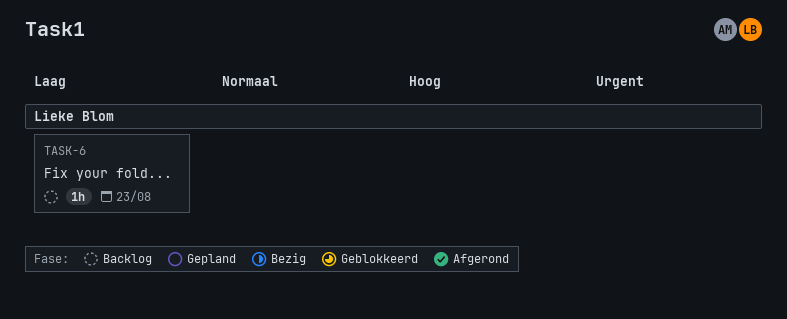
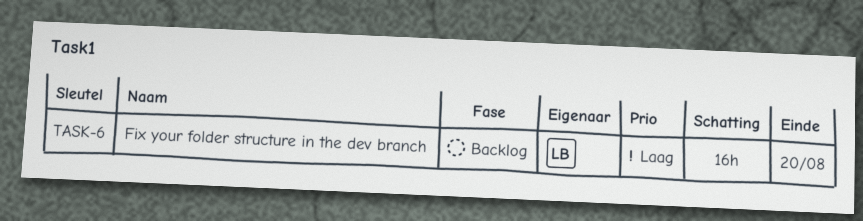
TASK-6, estimate: 1h -> 16h
TASK-6, due: Aug 23 -> Aug 20

